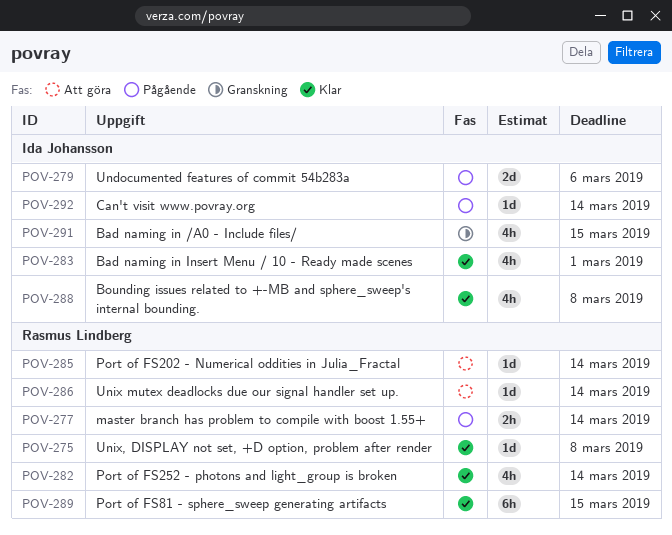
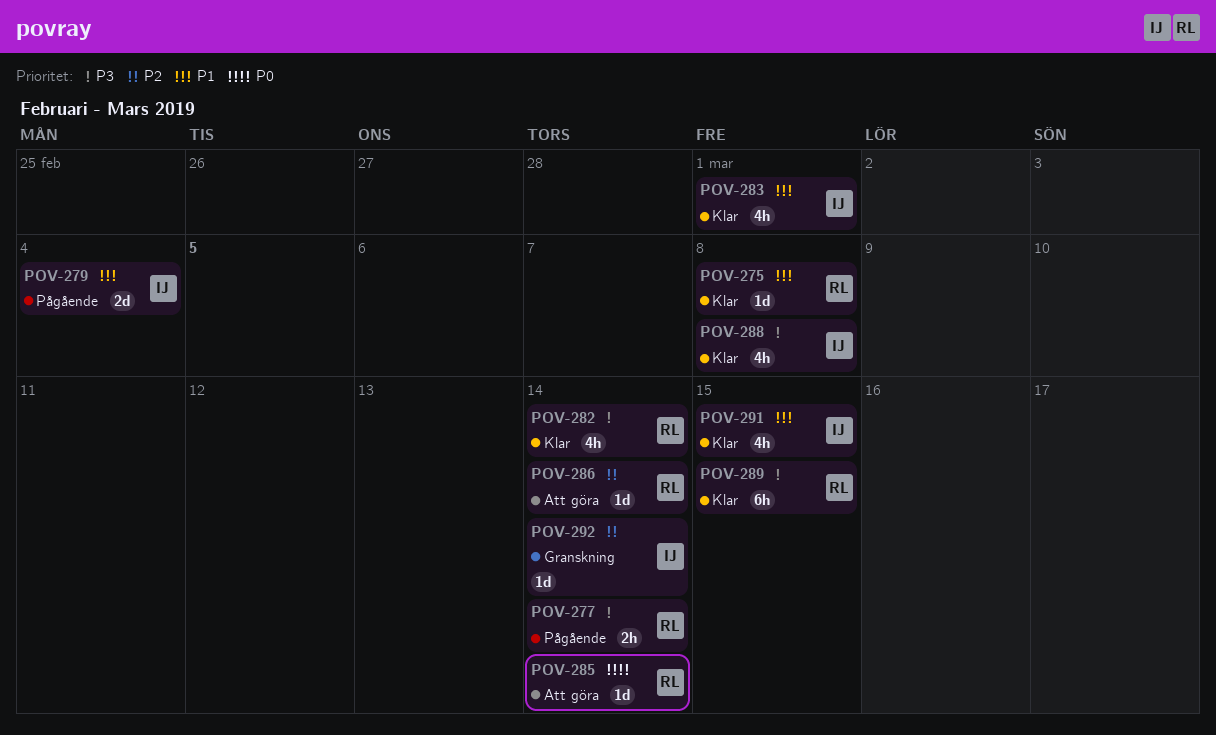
POV-279, due: Mar 6 -> Mar 4
POV-291, status: Granskning -> Klar
POV-292, status: Pågående -> Granskning

